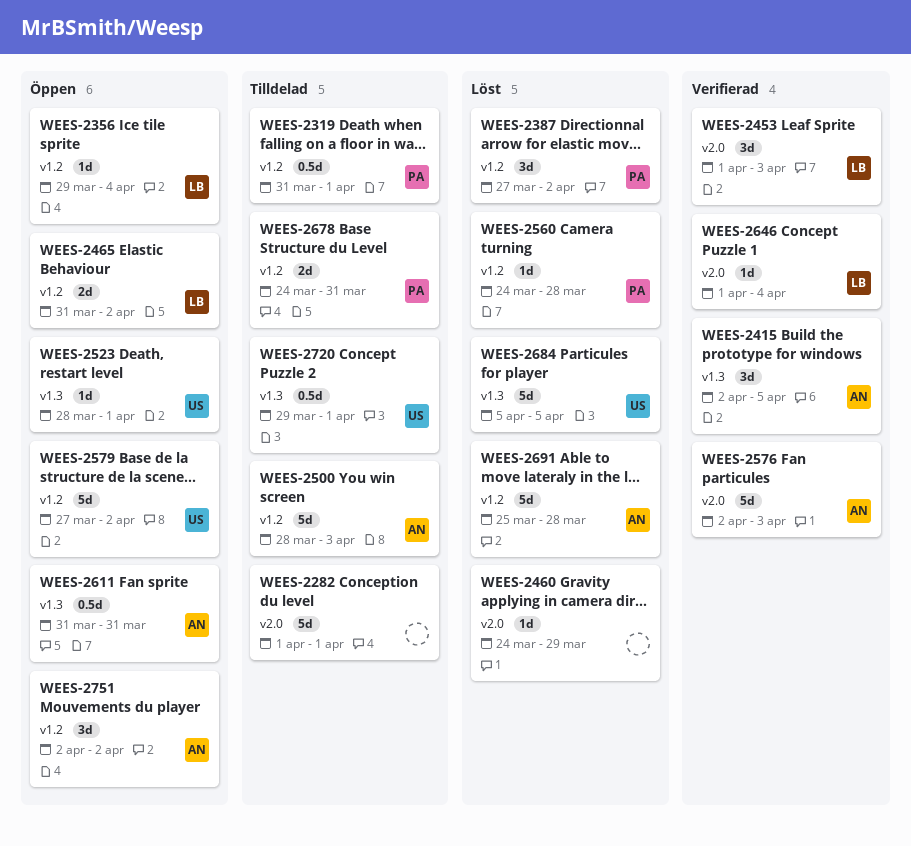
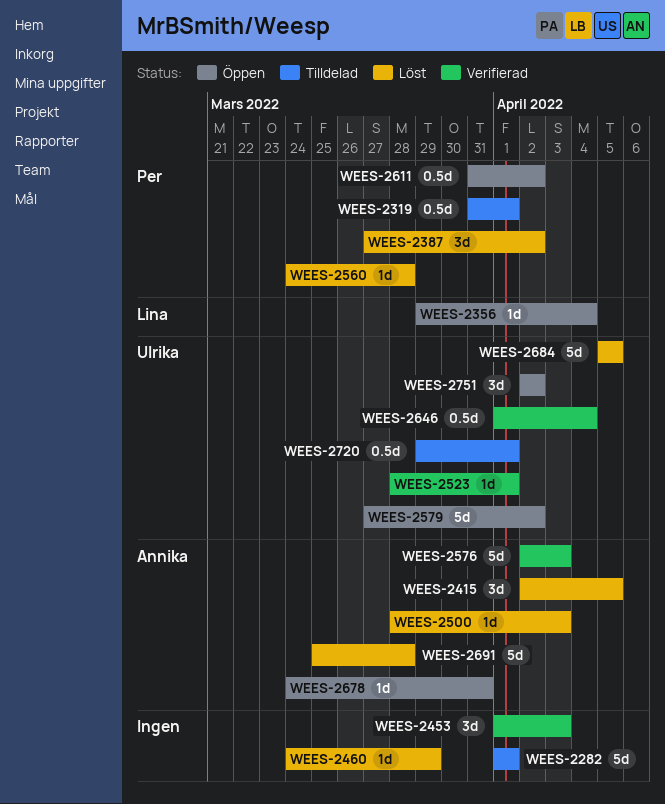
WEES-2415, status: Verifierad -> Löst
WEES-2453, owner: Lina -> none
WEES-2465: present -> none
WEES-2500, status: Tilldelad -> Löst
WEES-2500, estimate: 5d -> 1d
WEES-2523, status: Öppen -> Verifierad
WEES-2611, owner: Annika -> Per
WEES-2611, due: Mar 31 -> Apr 2
WEES-2646, owner: Lina -> Ulrika
WEES-2646, estimate: 1d -> 0.5d
WEES-2678, status: Tilldelad -> Öppen
WEES-2678, owner: Per -> Annika
WEES-2678, estimate: 2d -> 1d
WEES-2751, owner: Annika -> Ulrika

